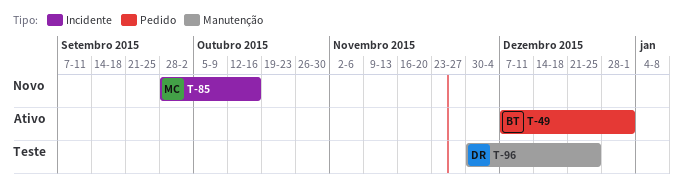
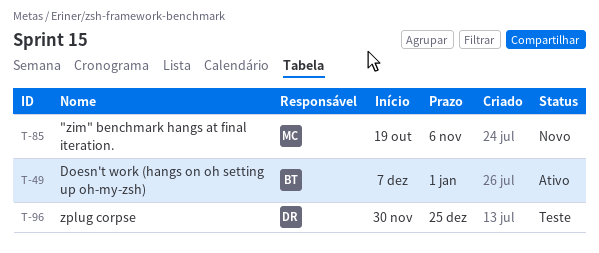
T-85, start: Sep 28 -> Oct 19
T-85, due: Oct 16 -> Nov 6

